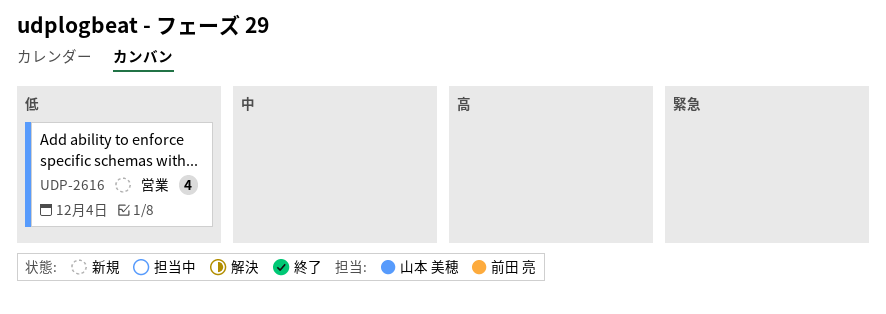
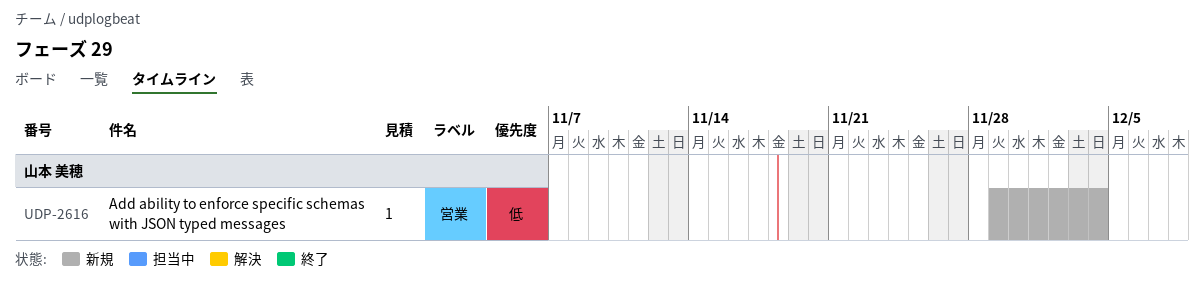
UDP-2616, estimate: 4 -> 1

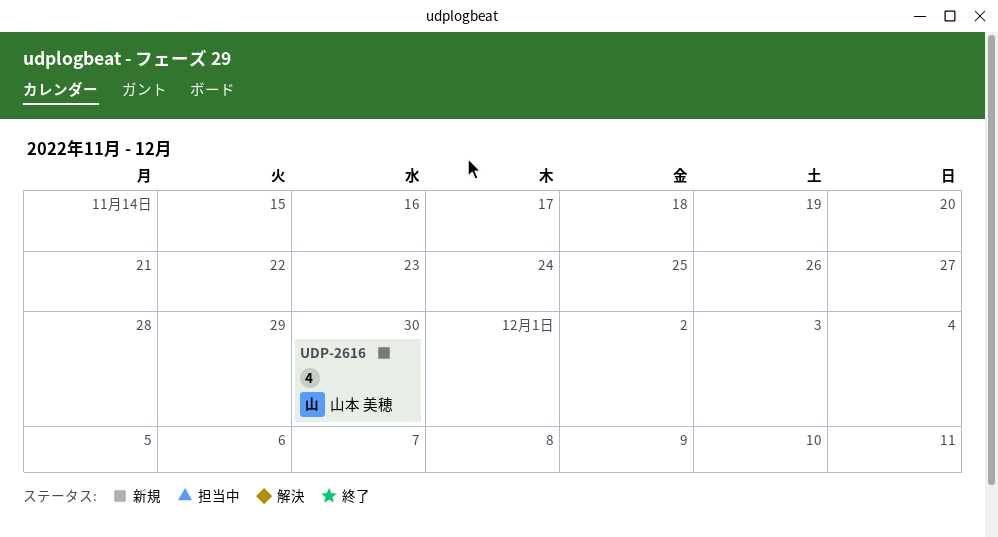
UDP-2616, estimate: 1 -> 4
UDP-2616, due: Dec 4 -> Nov 30

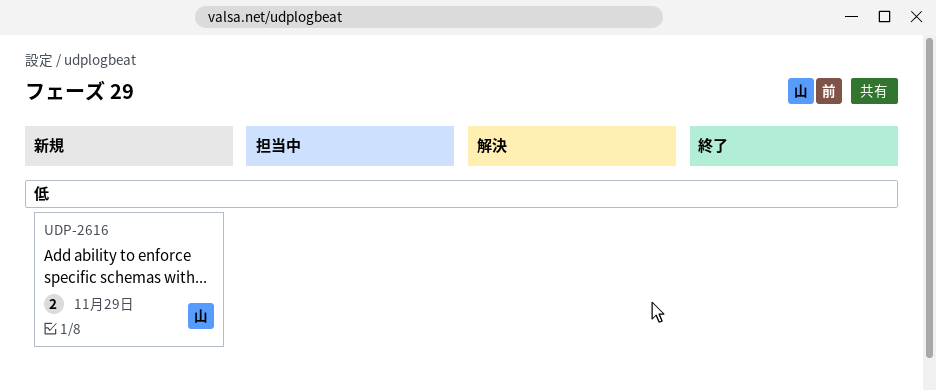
UDP-2616, estimate: 4 -> 2
UDP-2616, due: Nov 30 -> Nov 29

